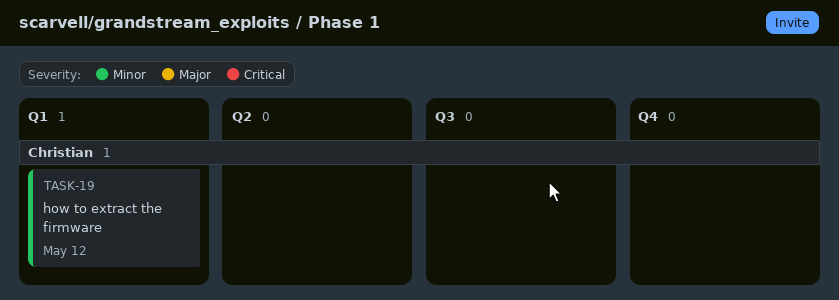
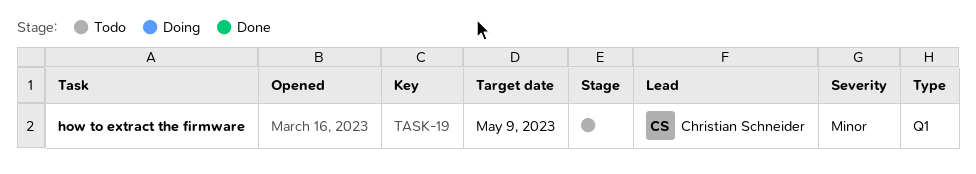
TASK-19, due: May 12 -> May 9

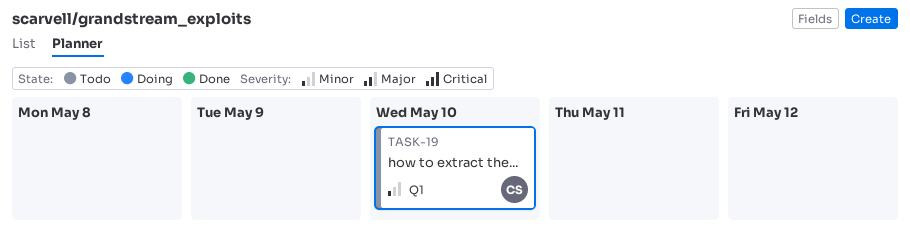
TASK-19, due: May 9 -> May 10

